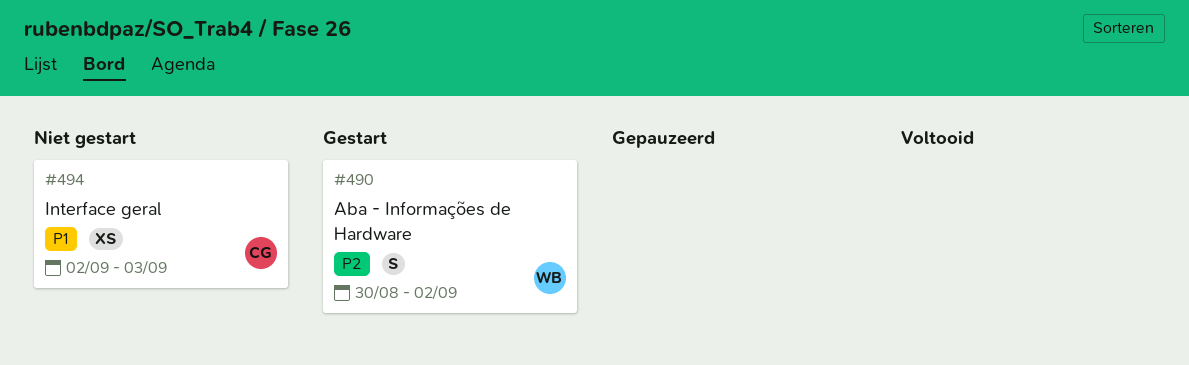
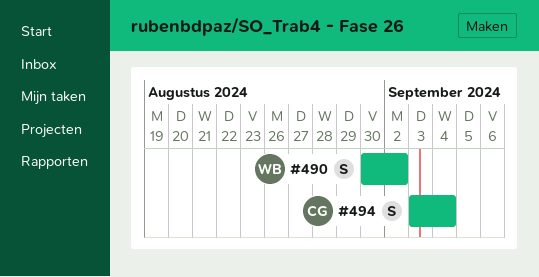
#494, estimate: XS -> S
#494, start: Sep 2 -> Sep 3
#494, due: Sep 3 -> Sep 4

